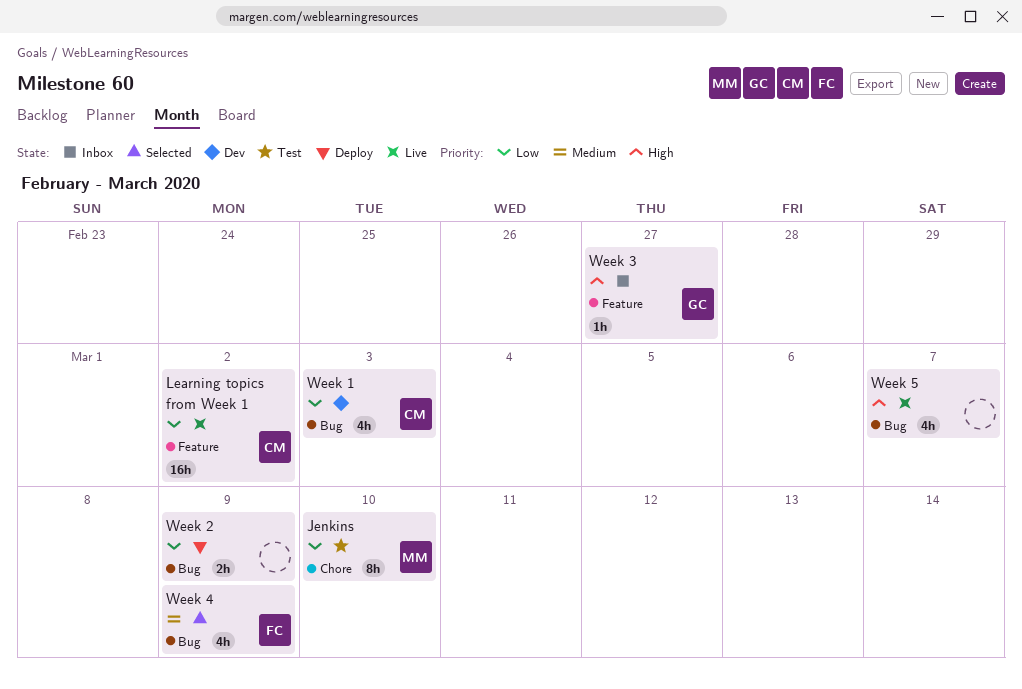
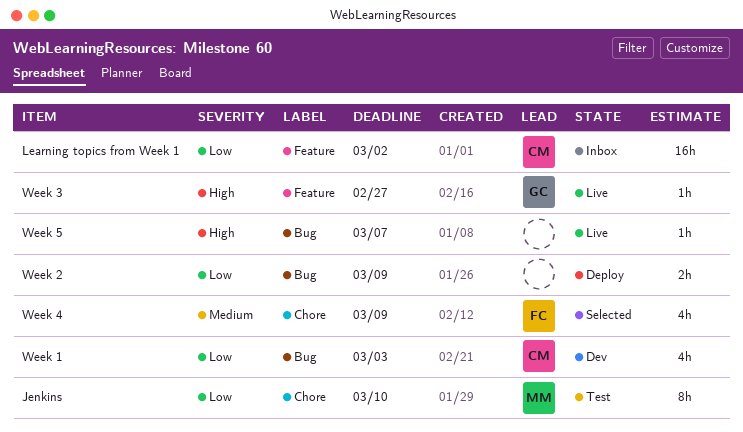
Learning topics from Week 1, status: Live -> Inbox
Week 3, status: Inbox -> Live
Week 4, label: Bug -> Chore
Week 5, estimate: 4h -> 1h

